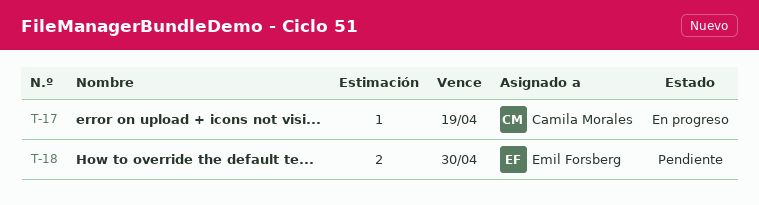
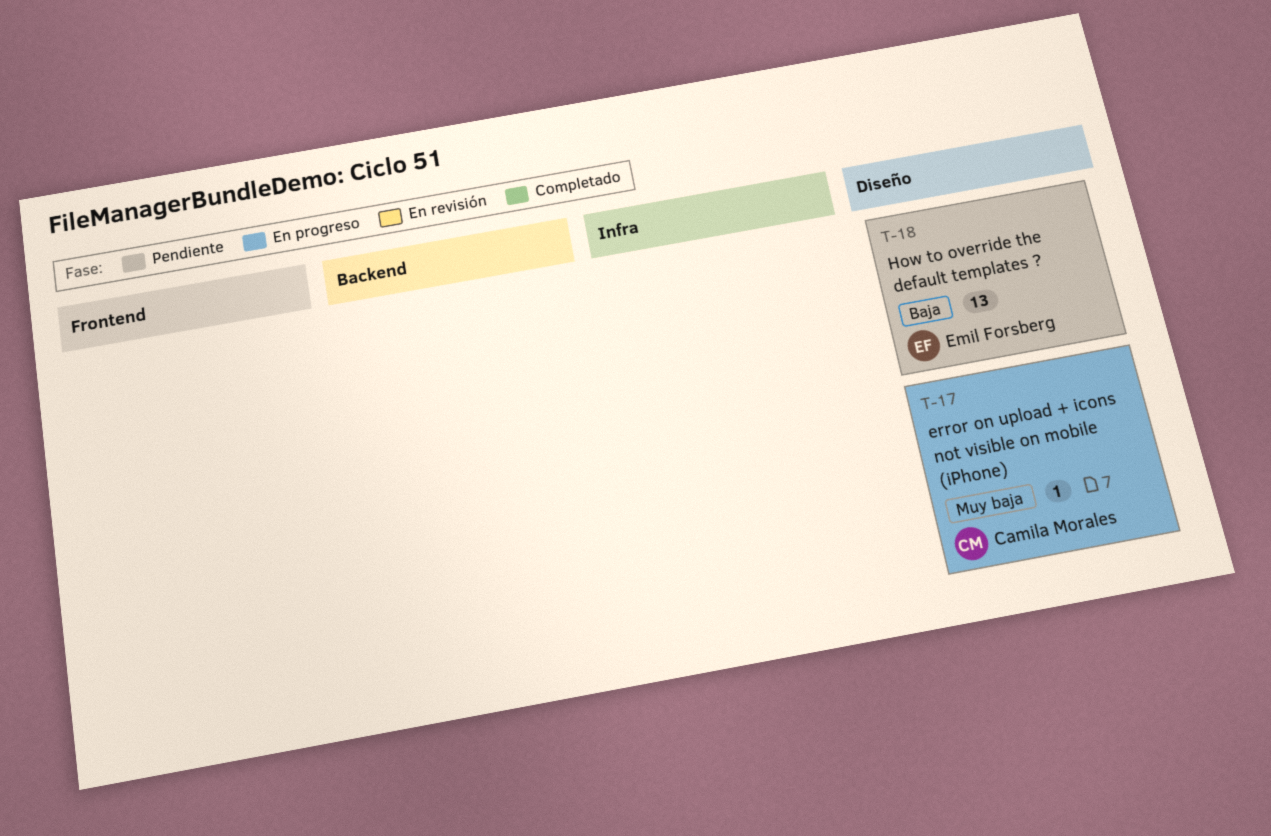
T-18, estimate: 2 -> 13

